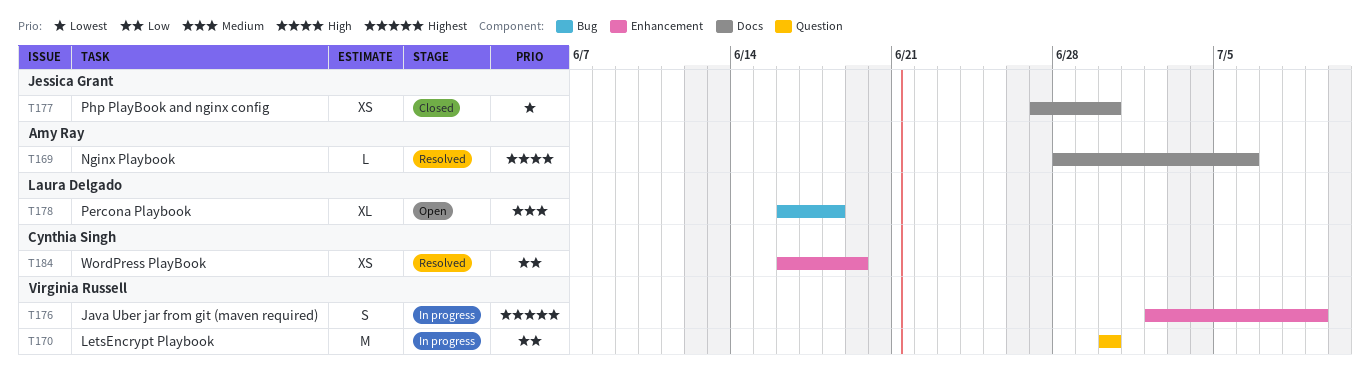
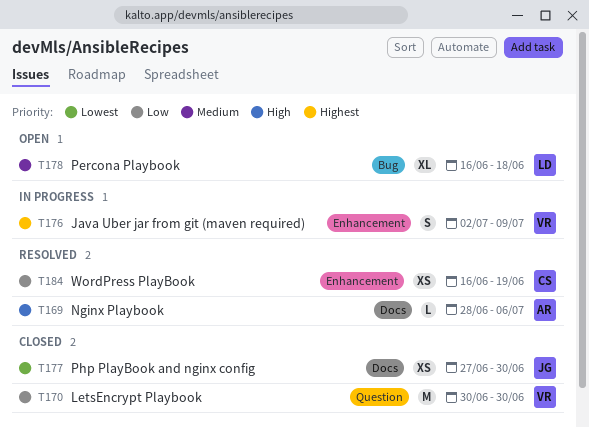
T170, status: In progress -> Closed

